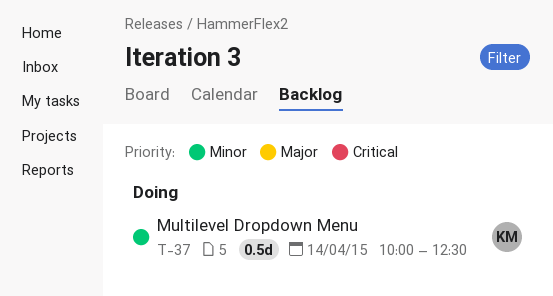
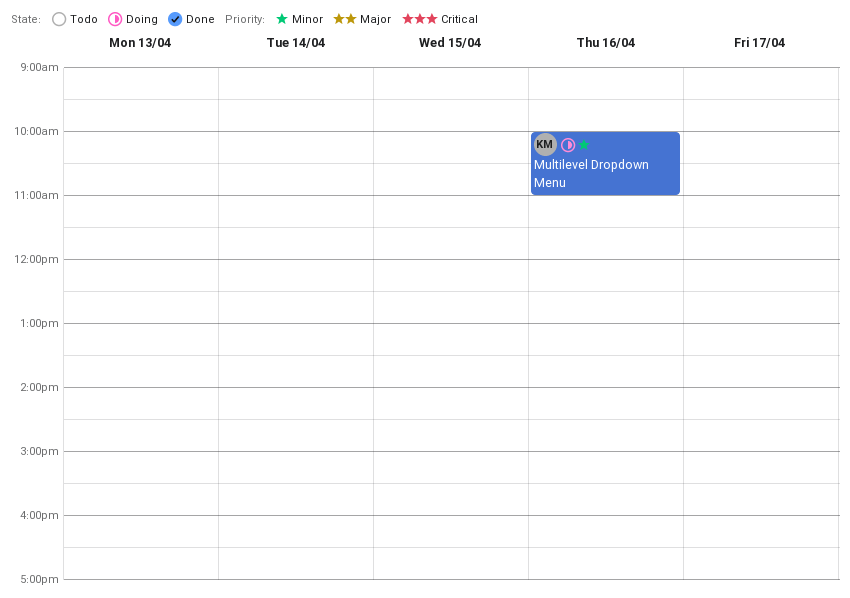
Multilevel Dropdown Menu, day: Apr 14 -> Apr 16
Multilevel Dropdown Menu, ends: 12:30 -> 11:00

